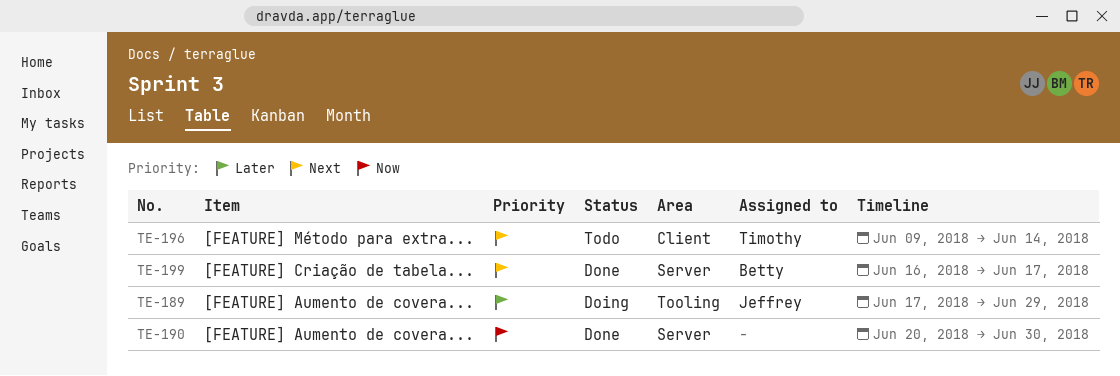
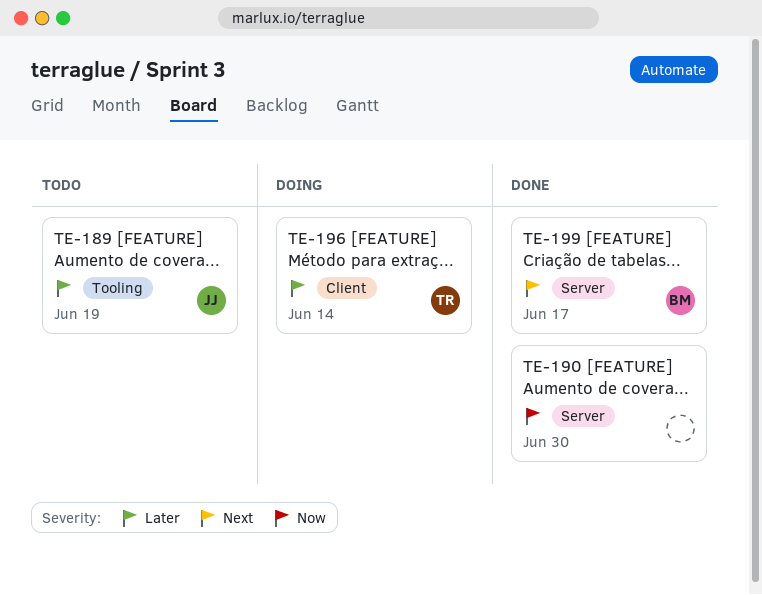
TE-189, status: Doing -> Todo
TE-189, due: Jun 29 -> Jun 19
TE-196, status: Todo -> Doing
TE-196, priority: Next -> Later

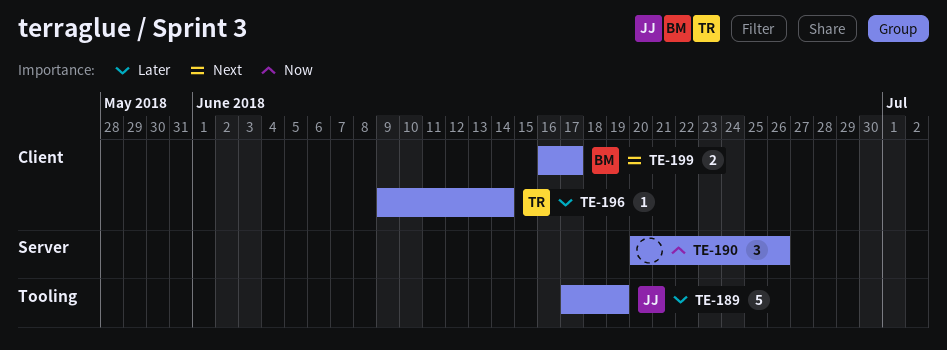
TE-190, due: Jun 30 -> Jun 26
TE-199, label: Server -> Client

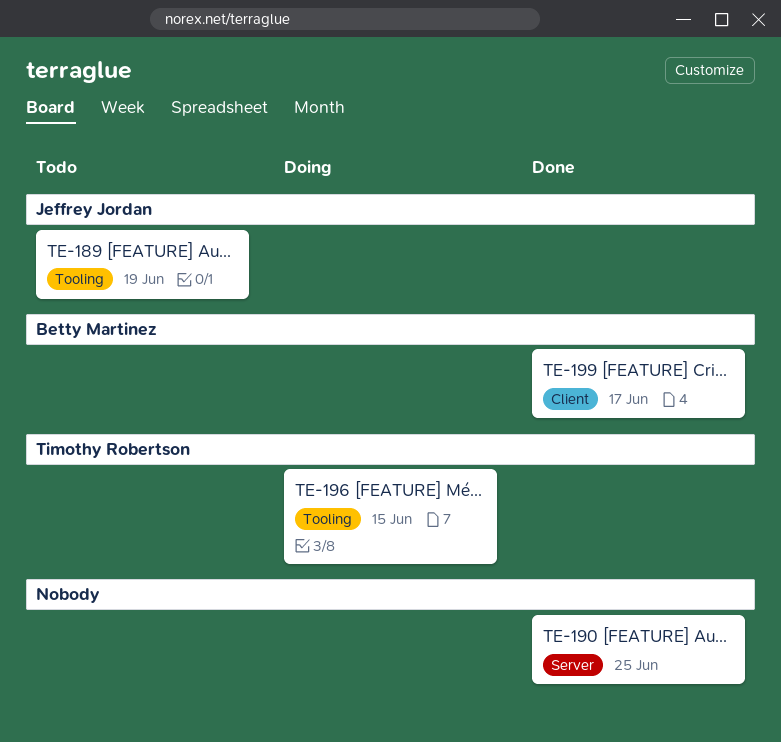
TE-190, due: Jun 26 -> Jun 25
TE-196, label: Client -> Tooling
TE-196, due: Jun 14 -> Jun 15

